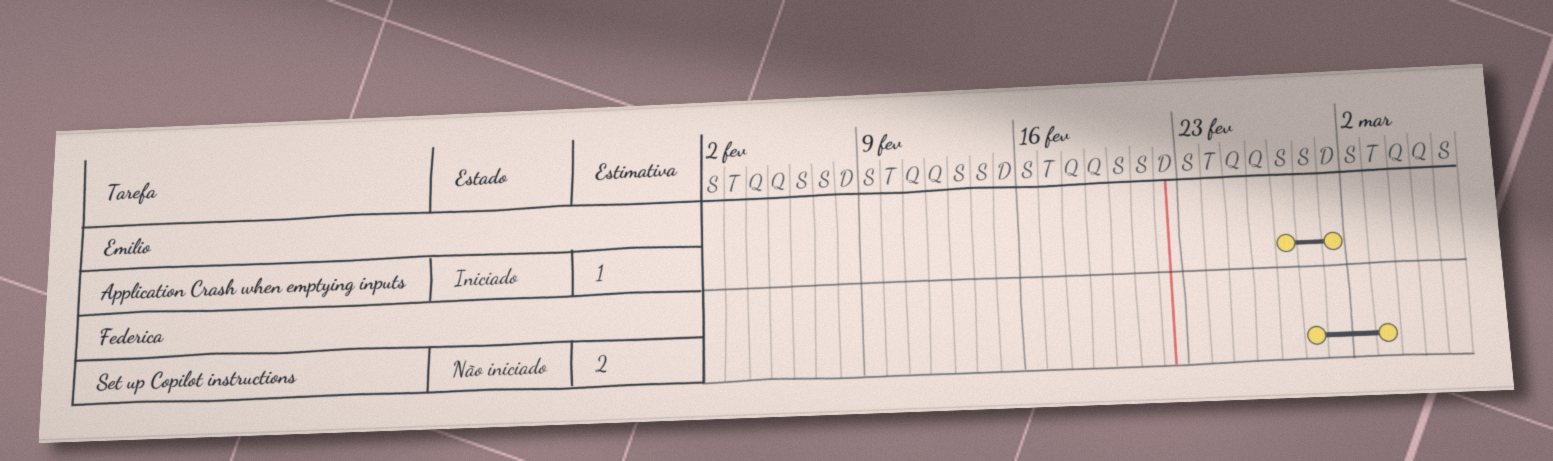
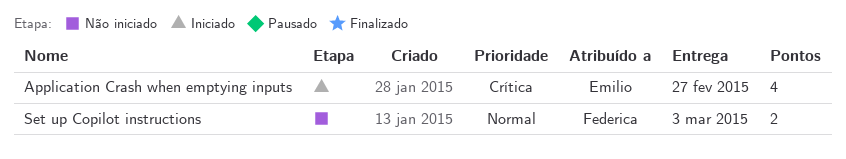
Application Crash when emptying inputs, estimate: 1 -> 4
Application Crash when emptying inputs, due: Mar 1 -> Feb 27

